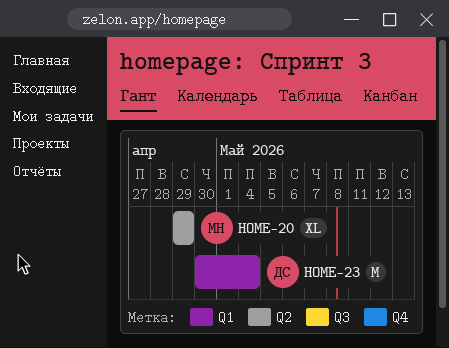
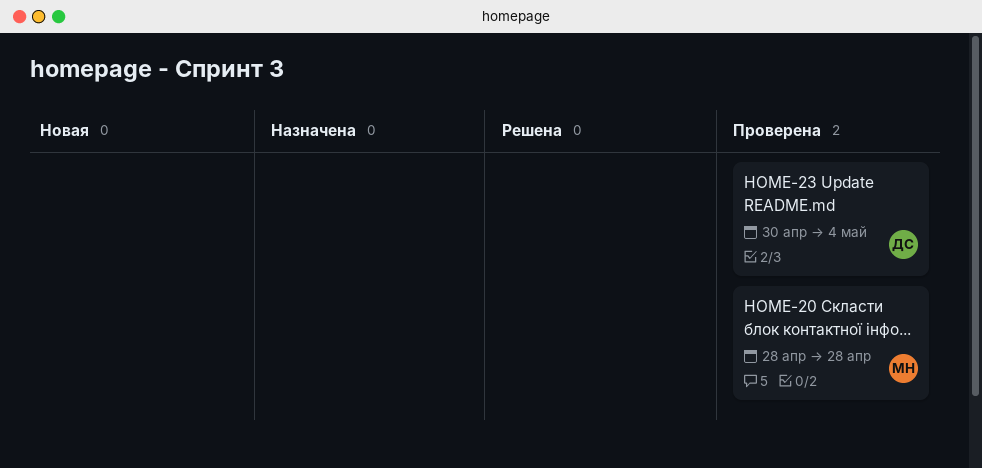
HOME-20, start: Apr 29 -> Apr 28
HOME-20, due: Apr 29 -> Apr 28

